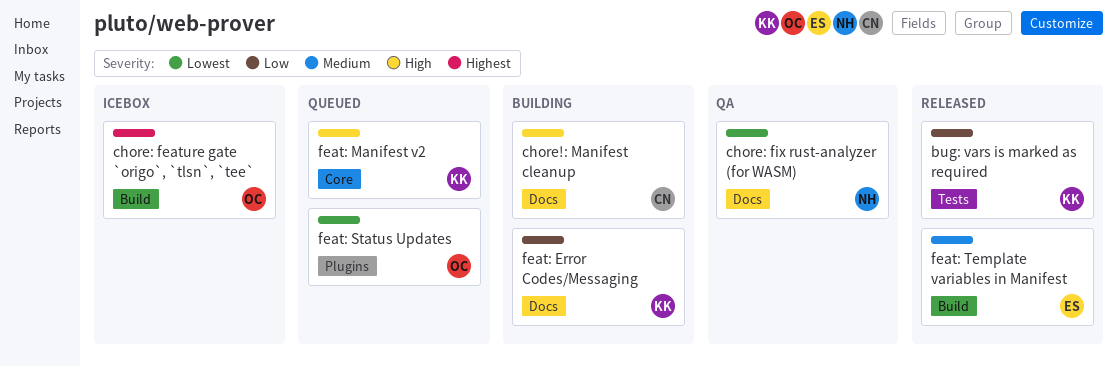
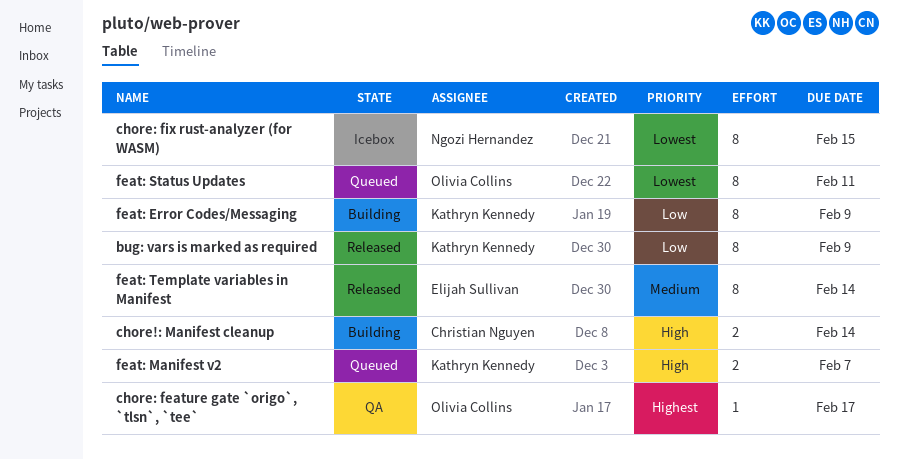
chore: feature gate `origo`, `tlsn`, `tee`, status: Icebox -> QA
chore: fix rust-analyzer (for WASM), status: QA -> Icebox

